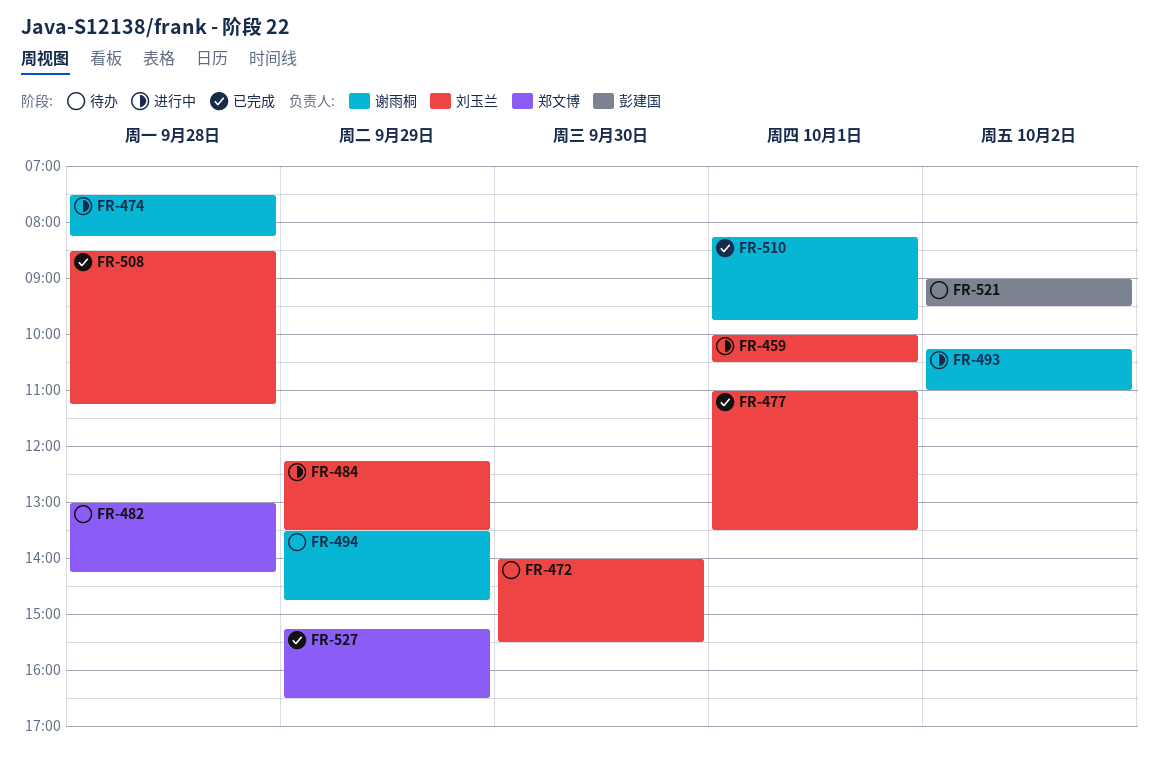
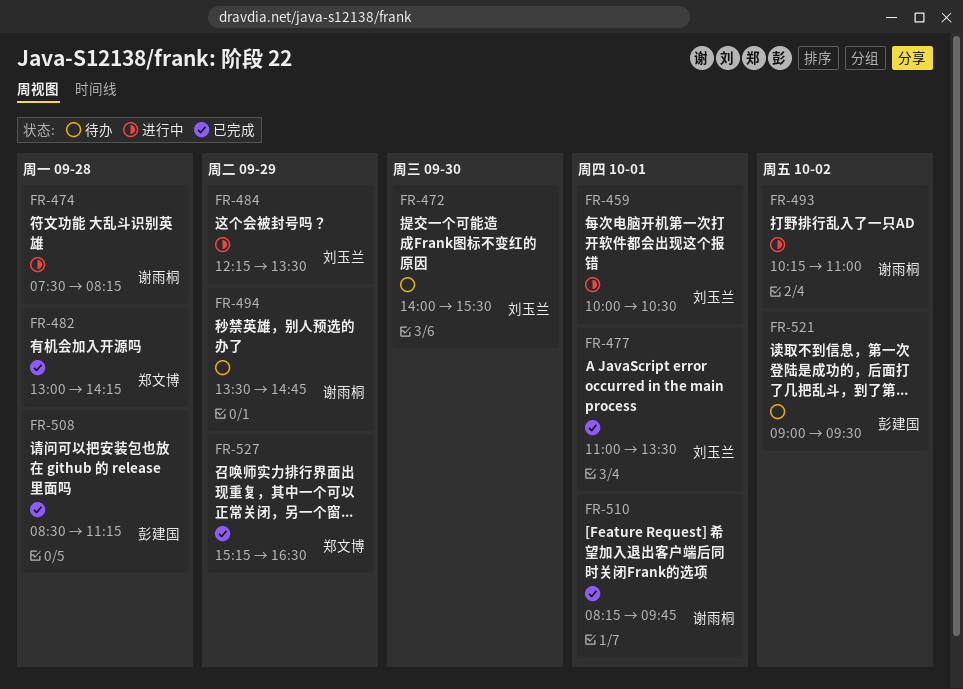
FR-482, status: 待办 -> 已完成
FR-508, owner: 刘玉兰 -> 彭建国

